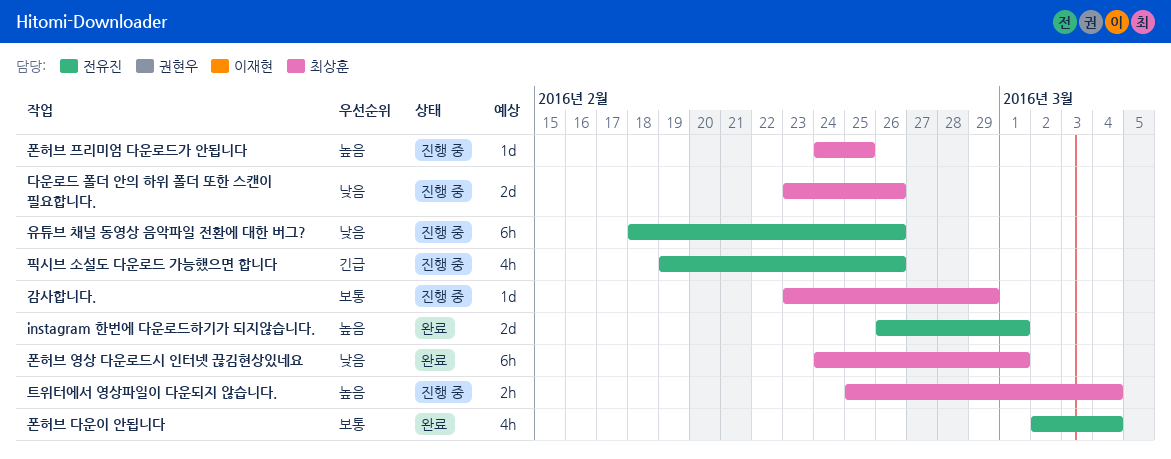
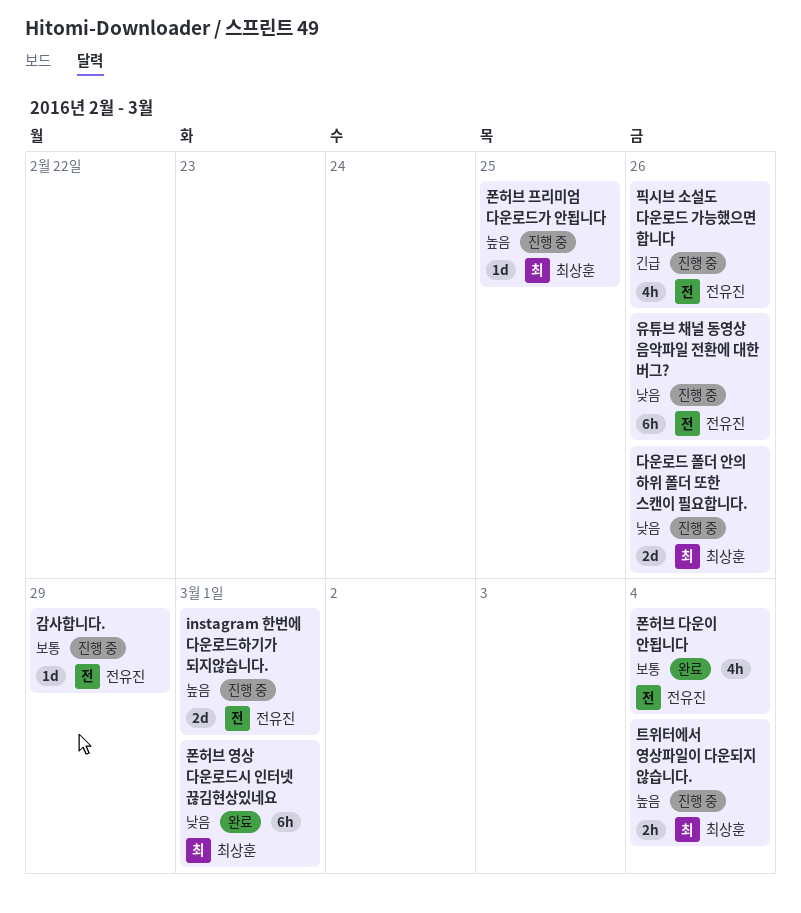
instagram 한번에 다운로드하기가 되지않습니다., status: 완료 -> 진행 중
감사합니다., owner: 최상훈 -> 전유진

